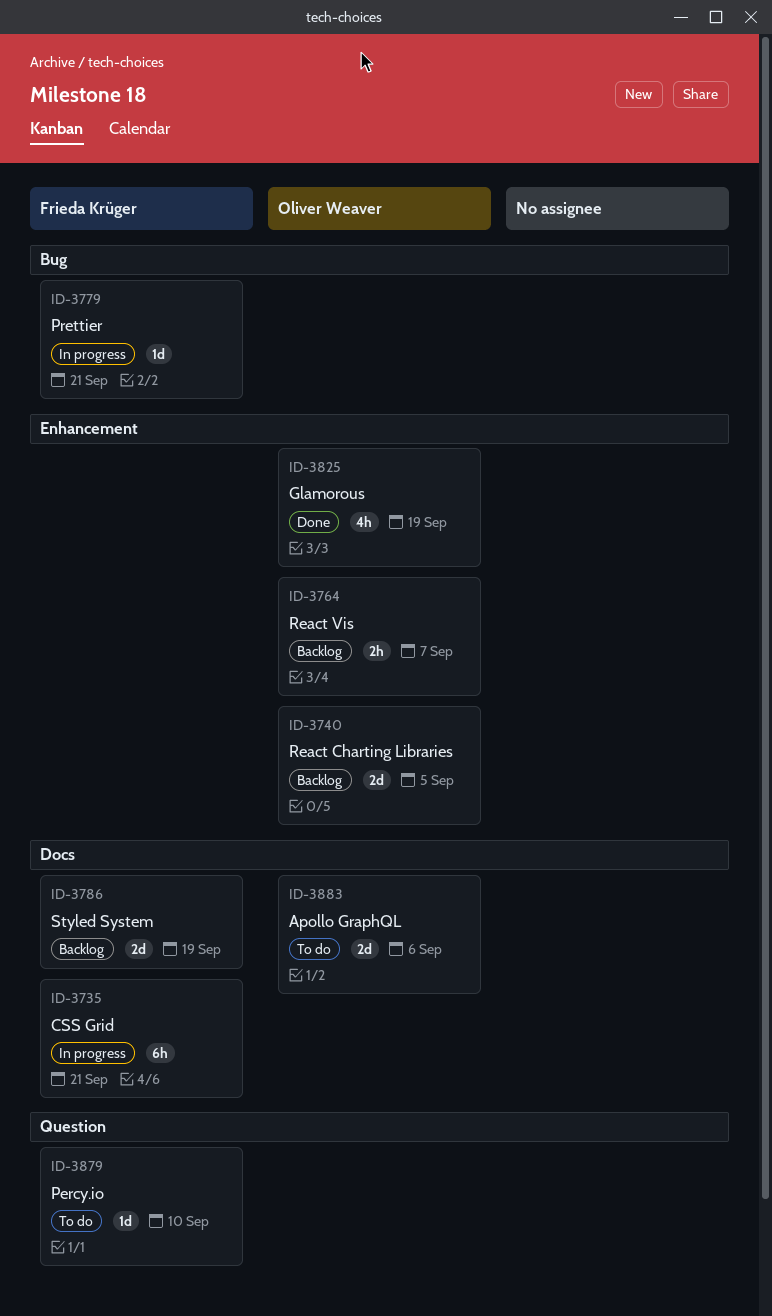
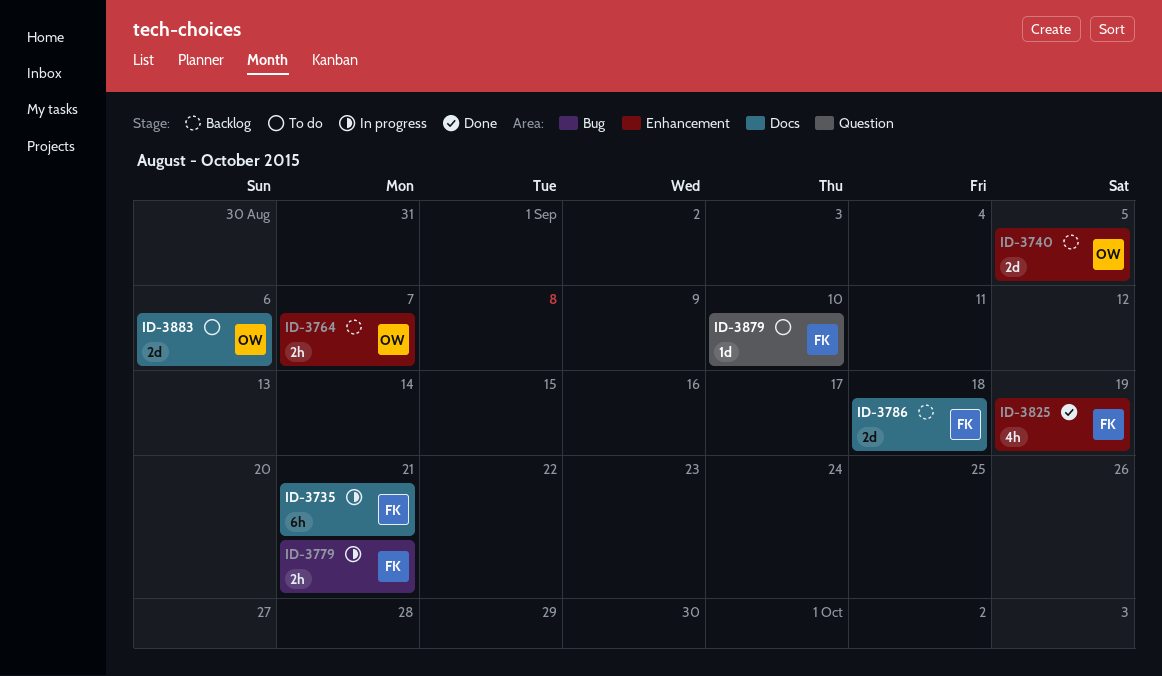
ID-3779, estimate: 1d -> 2h
ID-3786, due: Sep 19 -> Sep 18
ID-3825, owner: Oliver Weaver -> Frieda Krüger

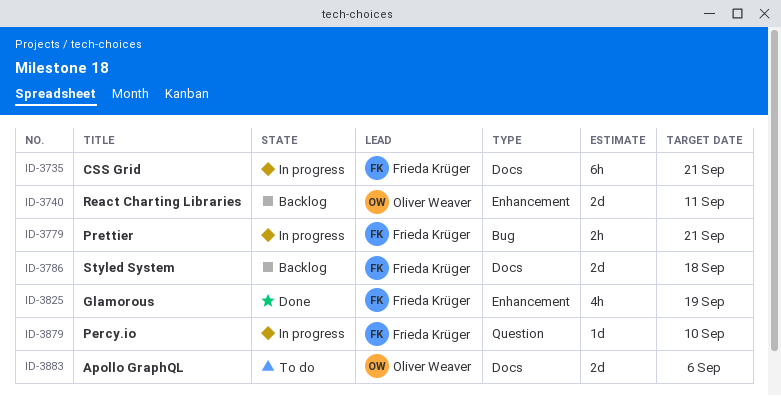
ID-3740, due: Sep 5 -> Sep 11
ID-3764: present -> none
ID-3879, status: To do -> In progress

